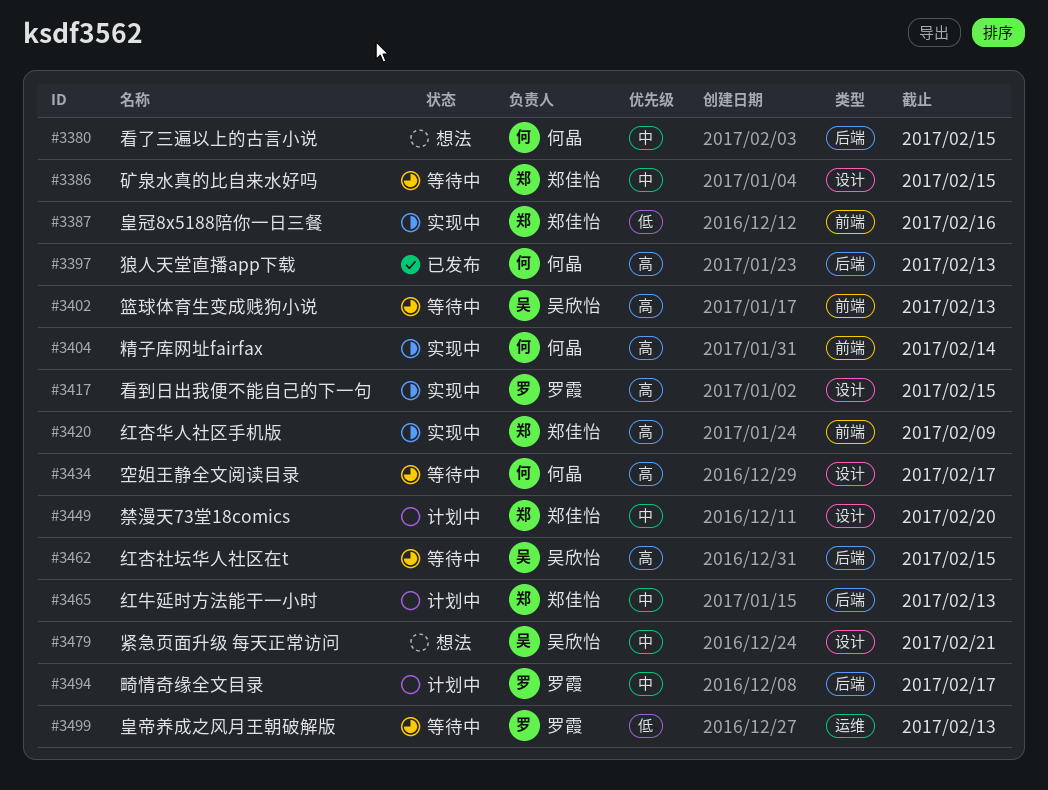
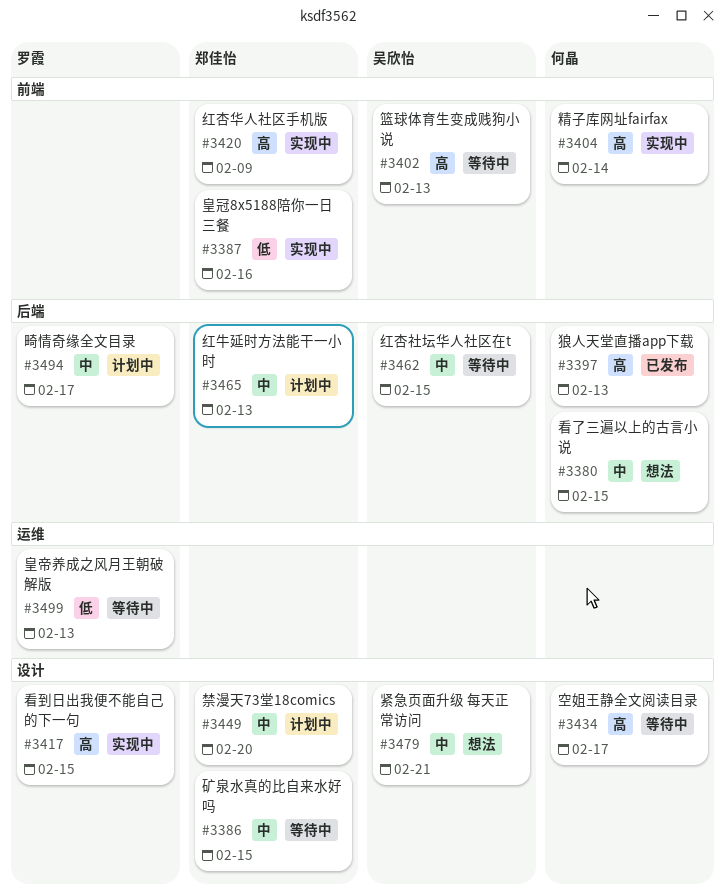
#3462, priority: 高 -> 中

